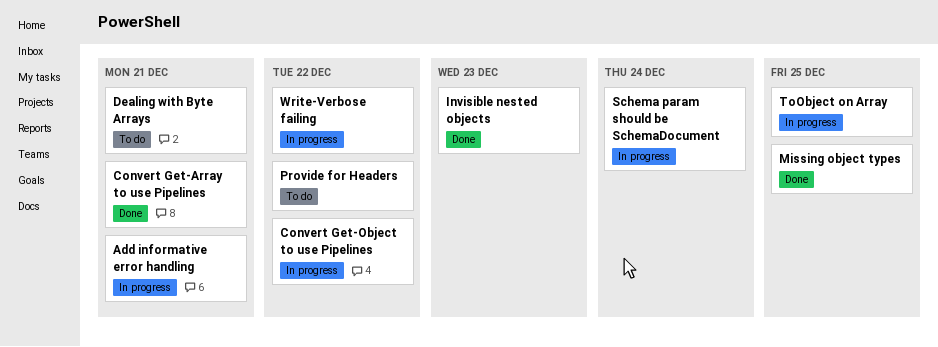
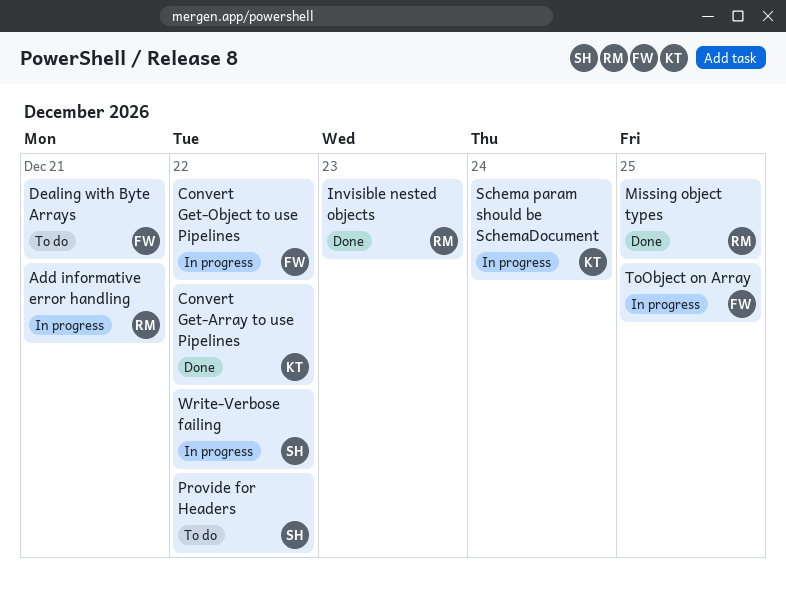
Convert Get-Array to use Pipelines, due: Dec 21 -> Dec 22

